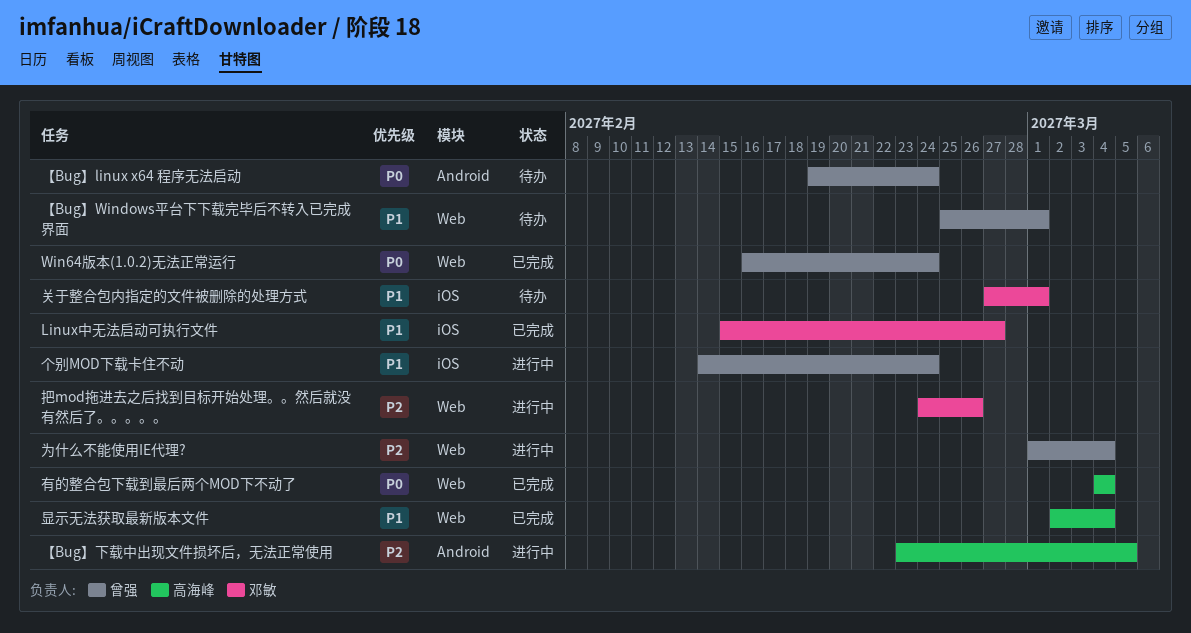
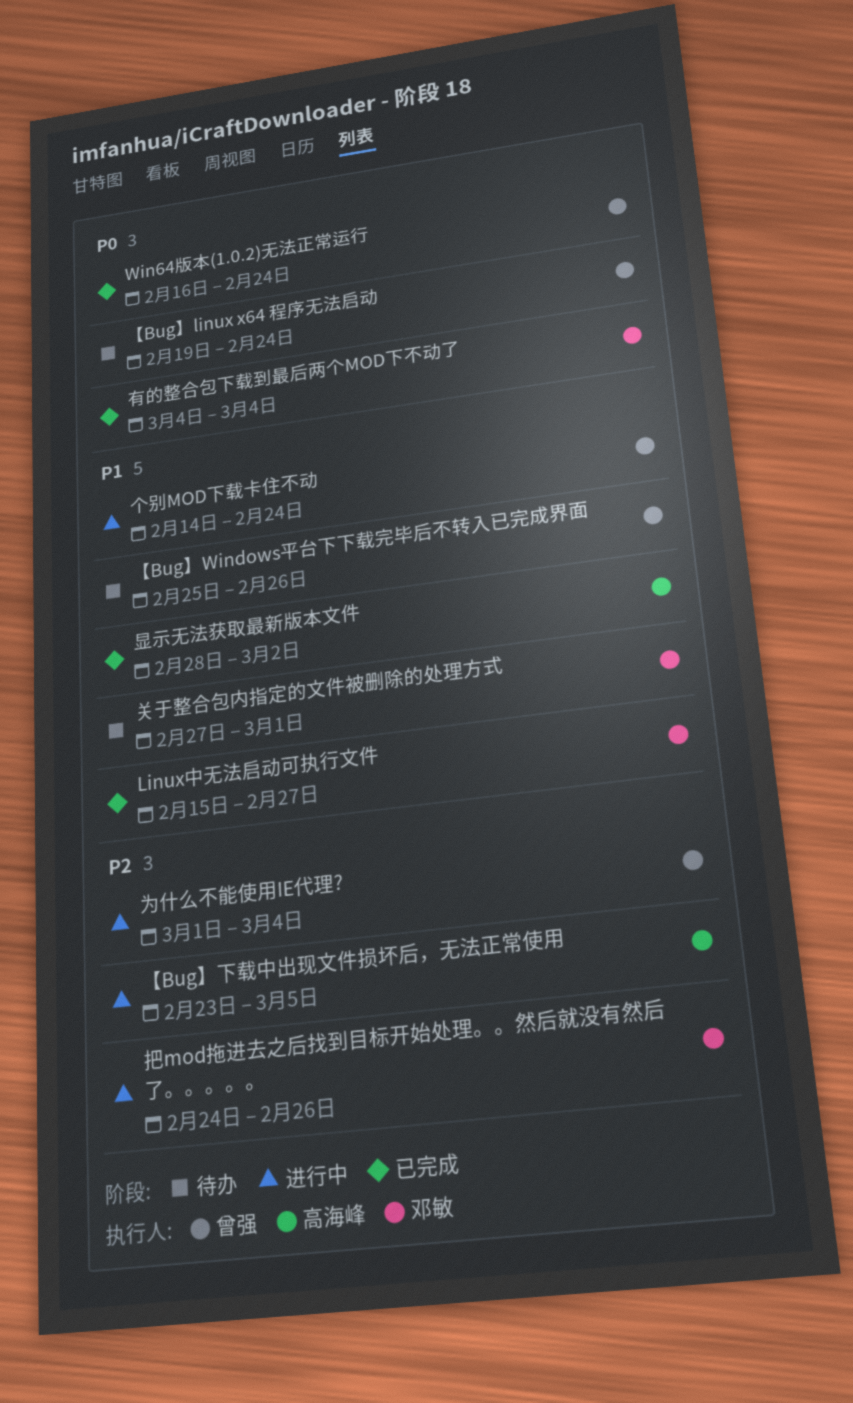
【Bug】Windows平台下下载完毕后不转入已完成界面, due: Mar 1 -> Feb 26
显示无法获取最新版本文件, start: Mar 2 -> Feb 28
显示无法获取最新版本文件, due: Mar 4 -> Mar 2
有的整合包下载到最后两个MOD下不动了, owner: 高海峰 -> 邓敏

